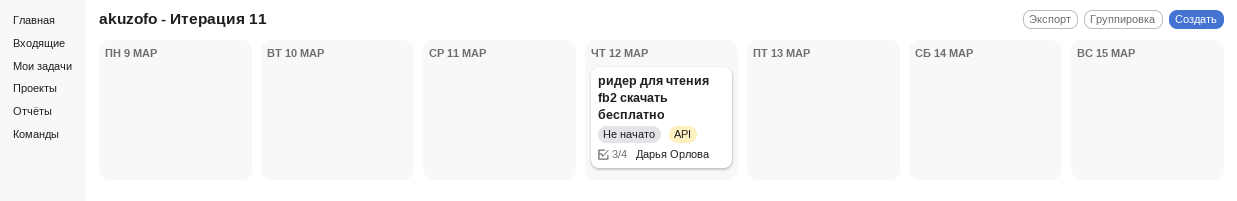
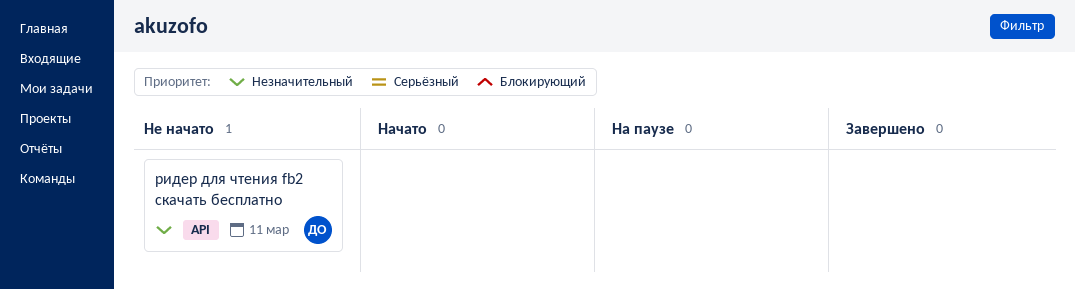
ридер для чтения fb2 скачать бесплатно, due: Mar 12 -> Mar 11

